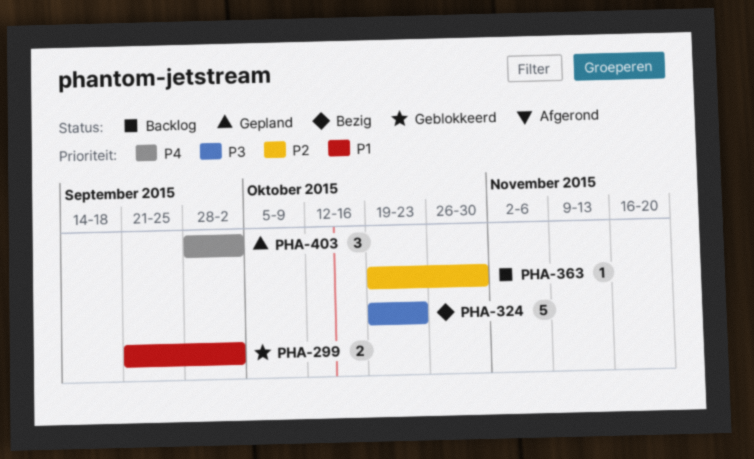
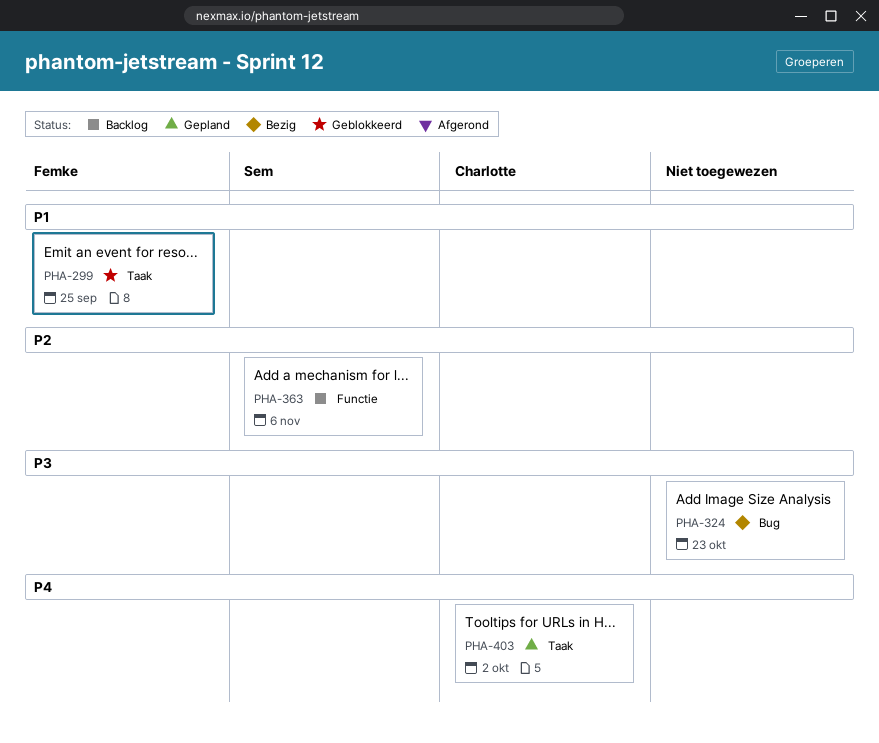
PHA-299, due: Oct 2 -> Sep 25
PHA-363, due: Oct 30 -> Nov 6

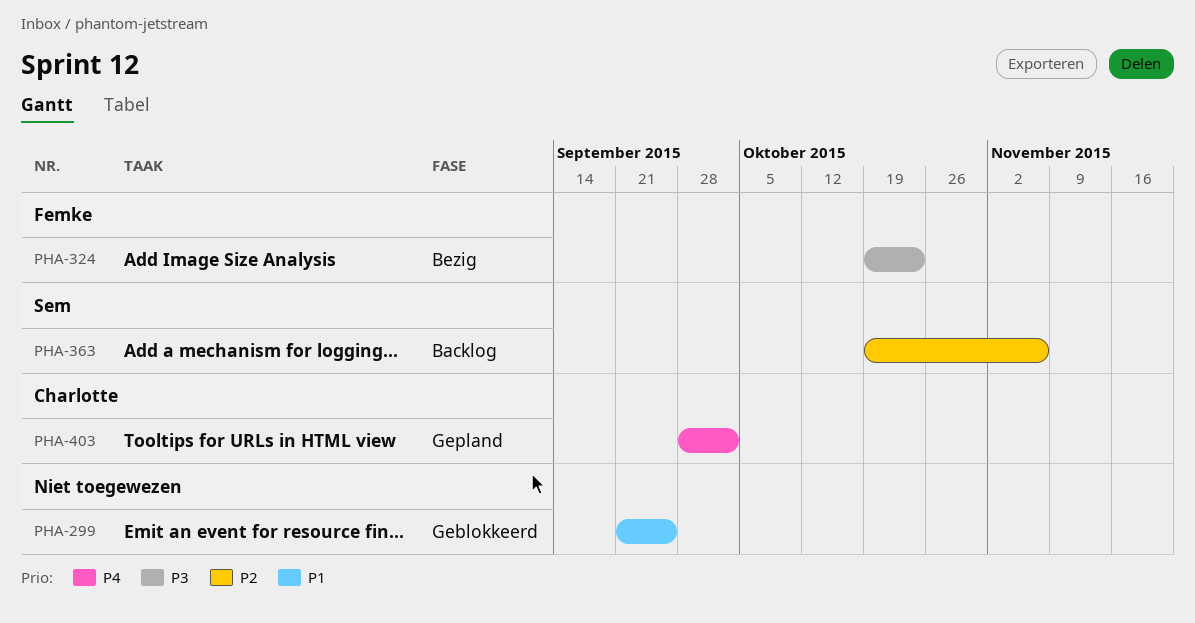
PHA-299, owner: Femke -> none
PHA-324, owner: none -> Femke

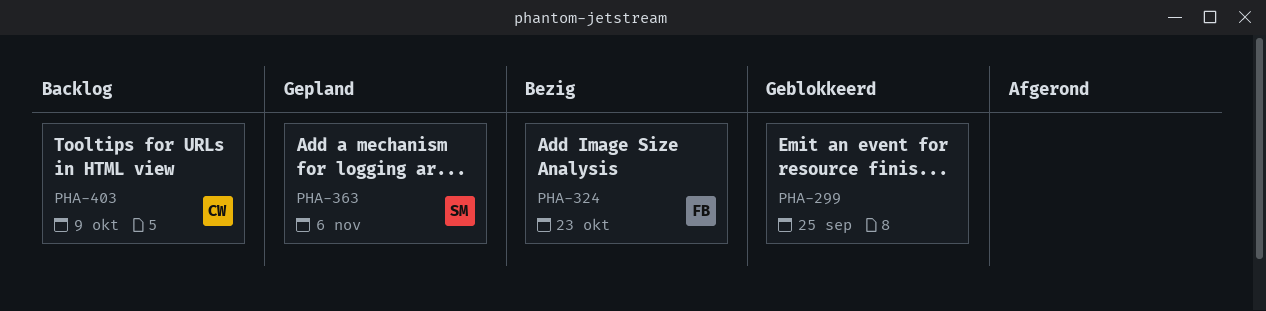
PHA-363, status: Backlog -> Gepland
PHA-403, status: Gepland -> Backlog
PHA-403, due: Oct 2 -> Oct 9

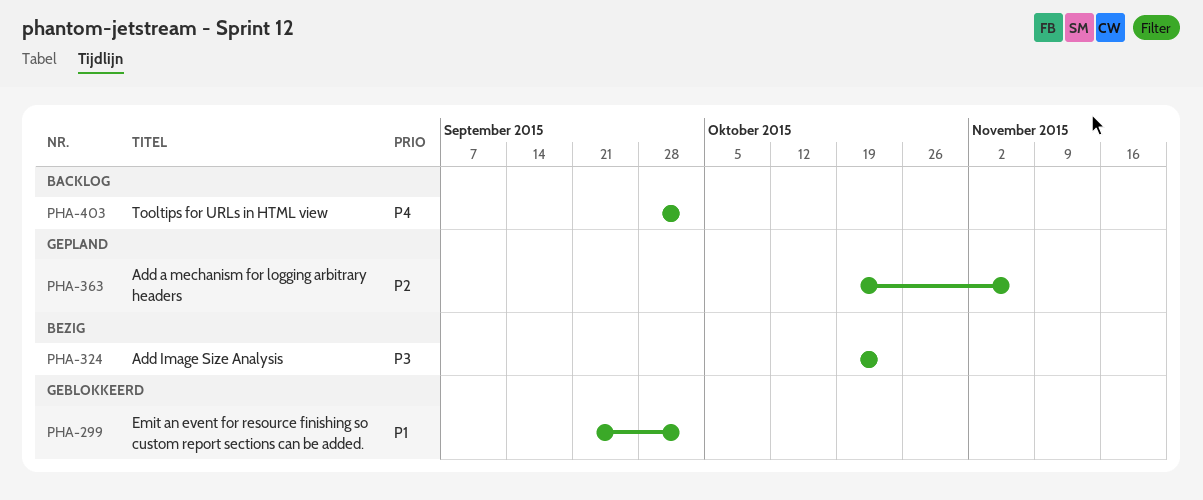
PHA-299, due: Sep 25 -> Oct 2
PHA-403, due: Oct 9 -> Oct 2

